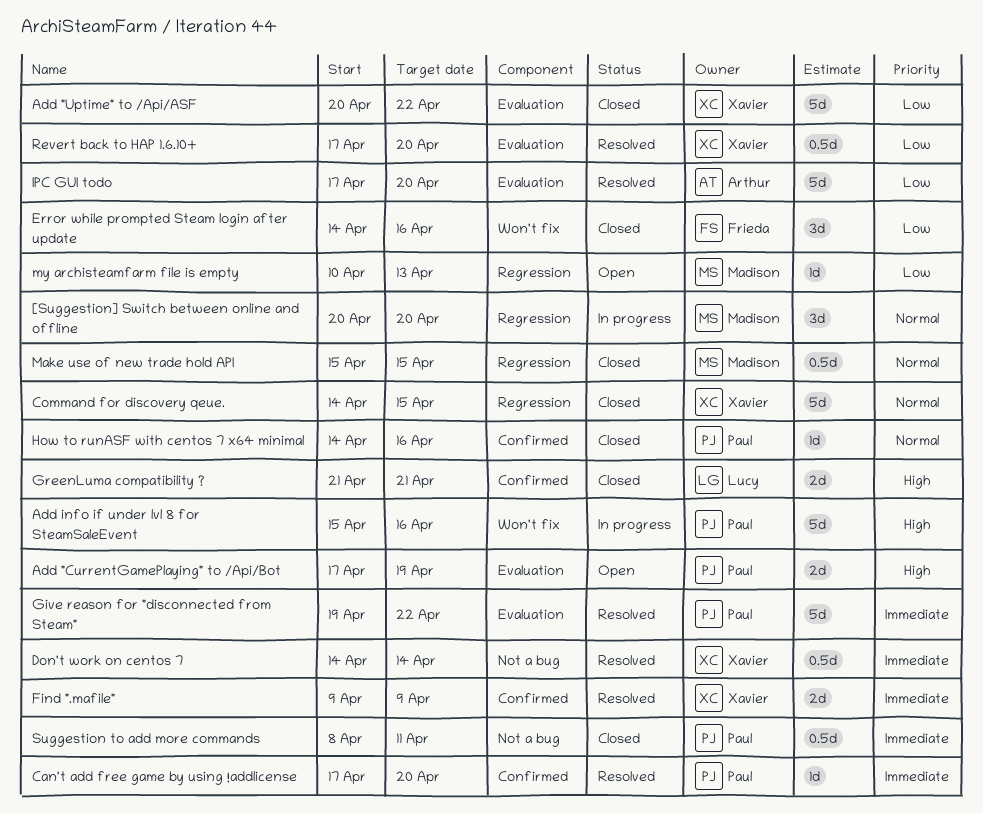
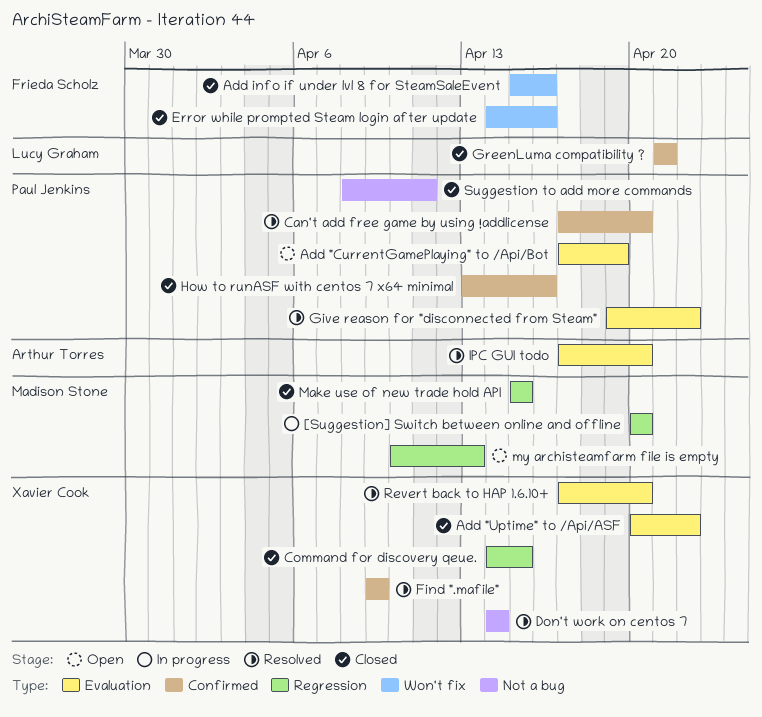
Add info if under lvl 8 for SteamSaleEvent, status: In progress -> Closed
Add info if under lvl 8 for SteamSaleEvent, owner: Paul Jenkins -> Frieda Scholz
How to runASF with centos 7 x64 minimal, start: Apr 14 -> Apr 13

